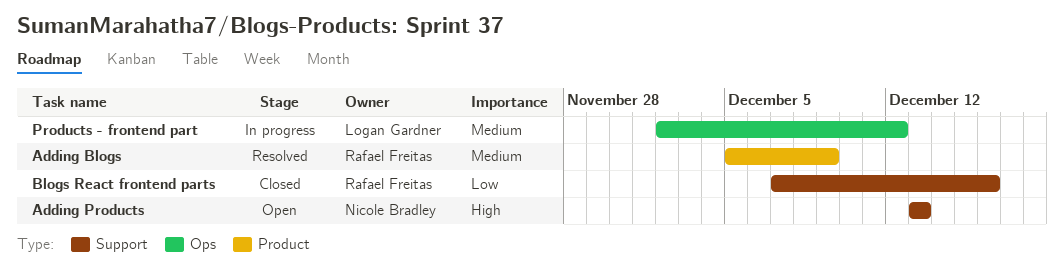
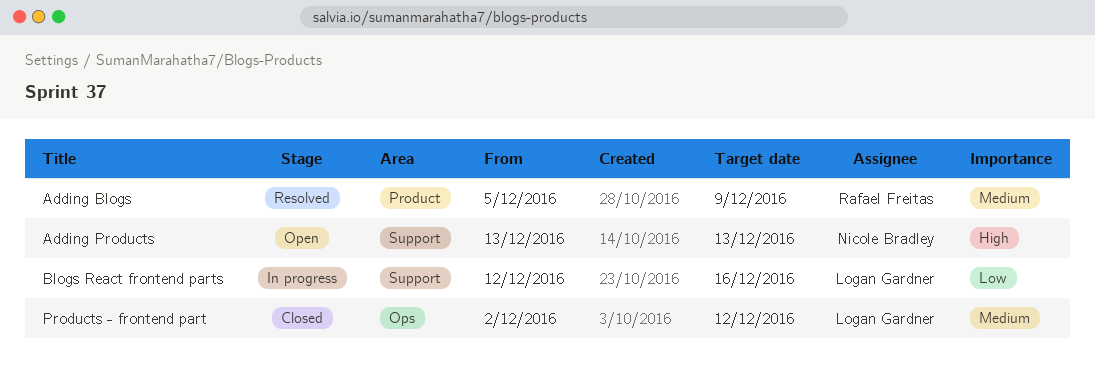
Blogs React frontend parts, status: Closed -> In progress
Blogs React frontend parts, owner: Rafael Freitas -> Logan Gardner
Blogs React frontend parts, start: Dec 7 -> Dec 12
Products - frontend part, status: In progress -> Closed

